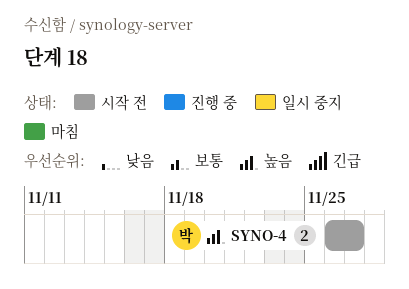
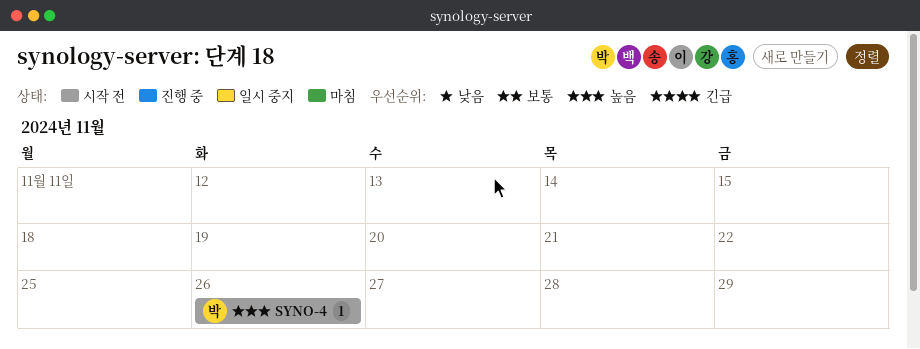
SYNO-4, estimate: 2 -> 1
SYNO-4, due: Nov 27 -> Nov 26

